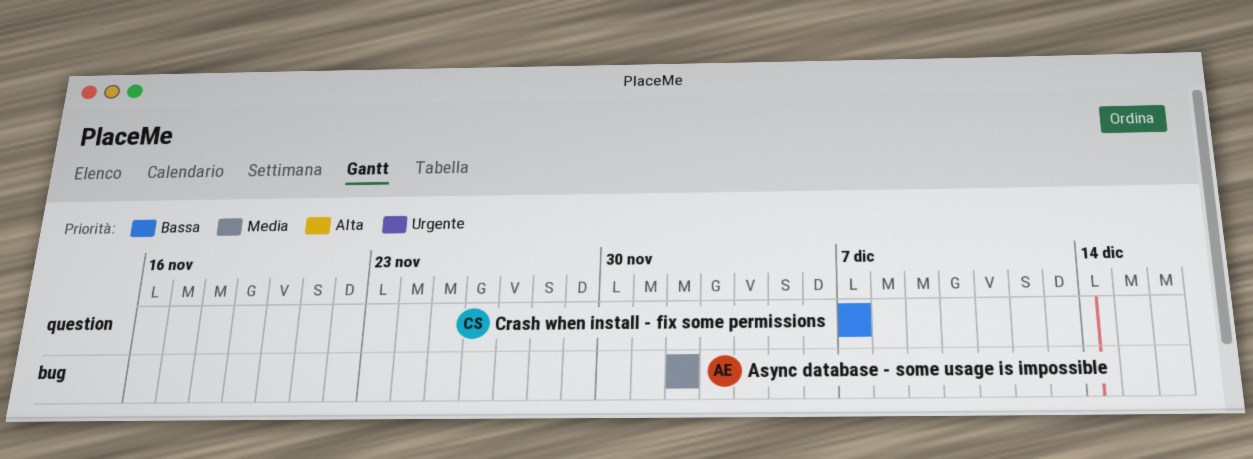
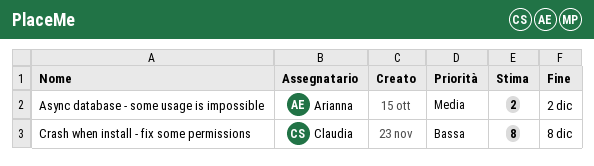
Crash when install - fix some permissions, due: Dec 7 -> Dec 8

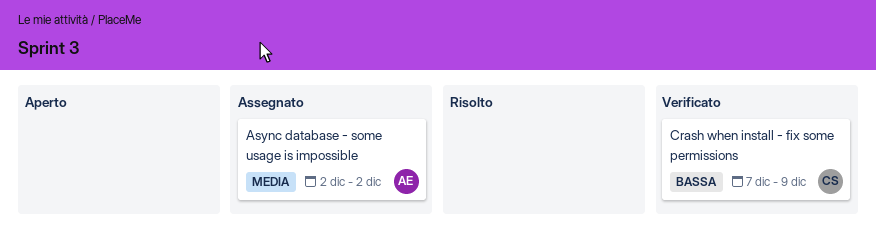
Crash when install - fix some permissions, due: Dec 8 -> Dec 9

